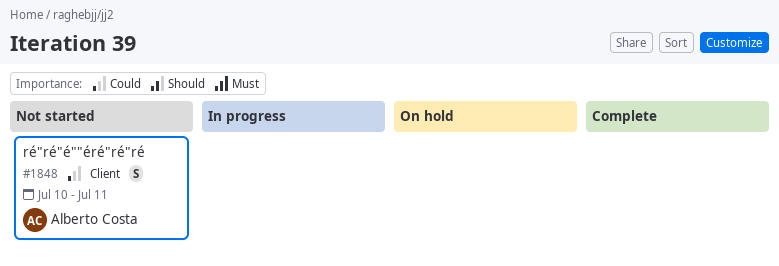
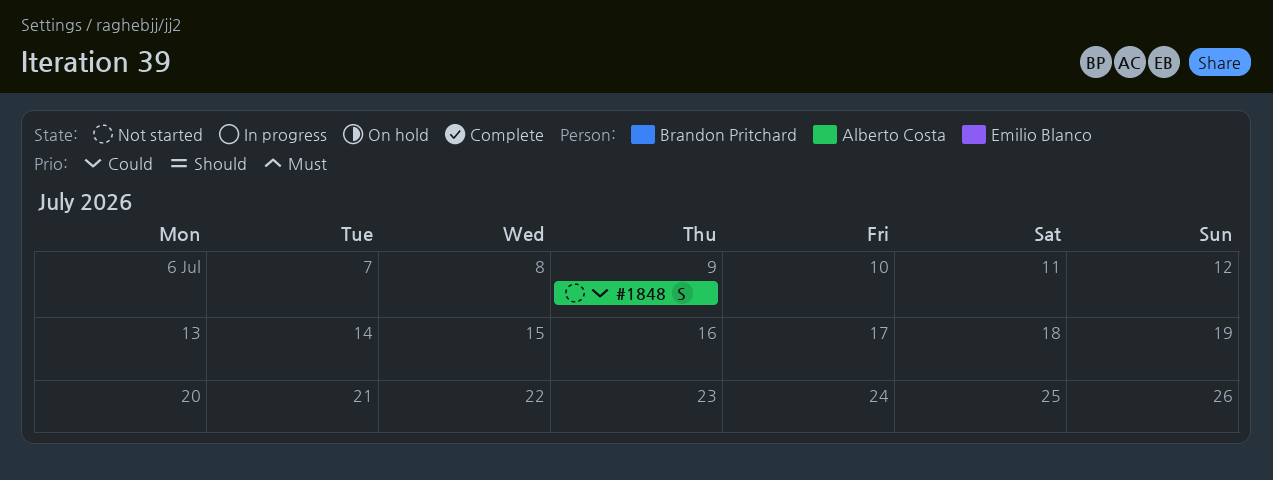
#1848, start: Jul 10 -> Jul 9
#1848, due: Jul 11 -> Jul 9

